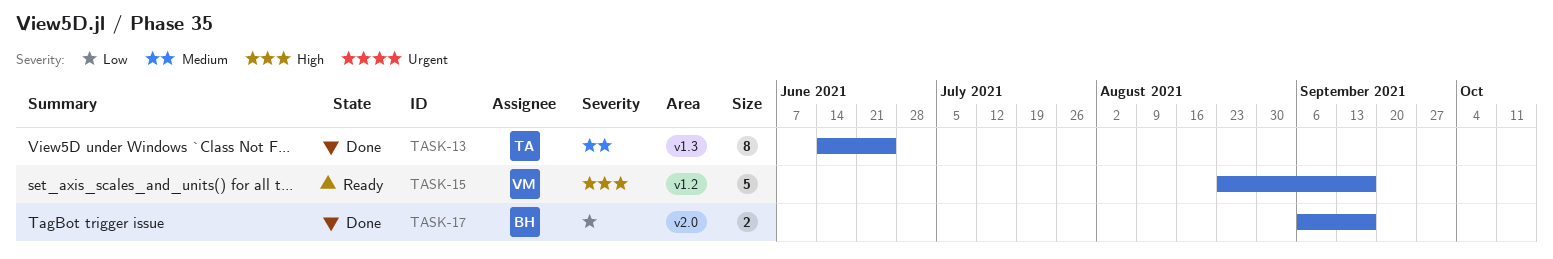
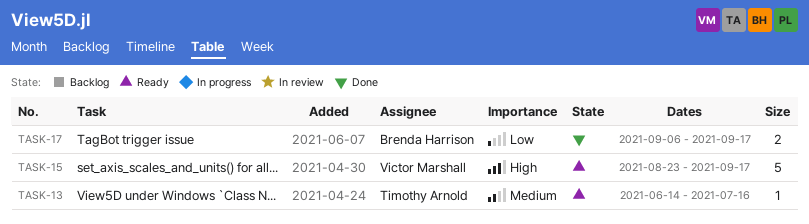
TASK-13, status: Done -> Ready
TASK-13, estimate: 8 -> 1
TASK-13, due: Jun 25 -> Jul 16

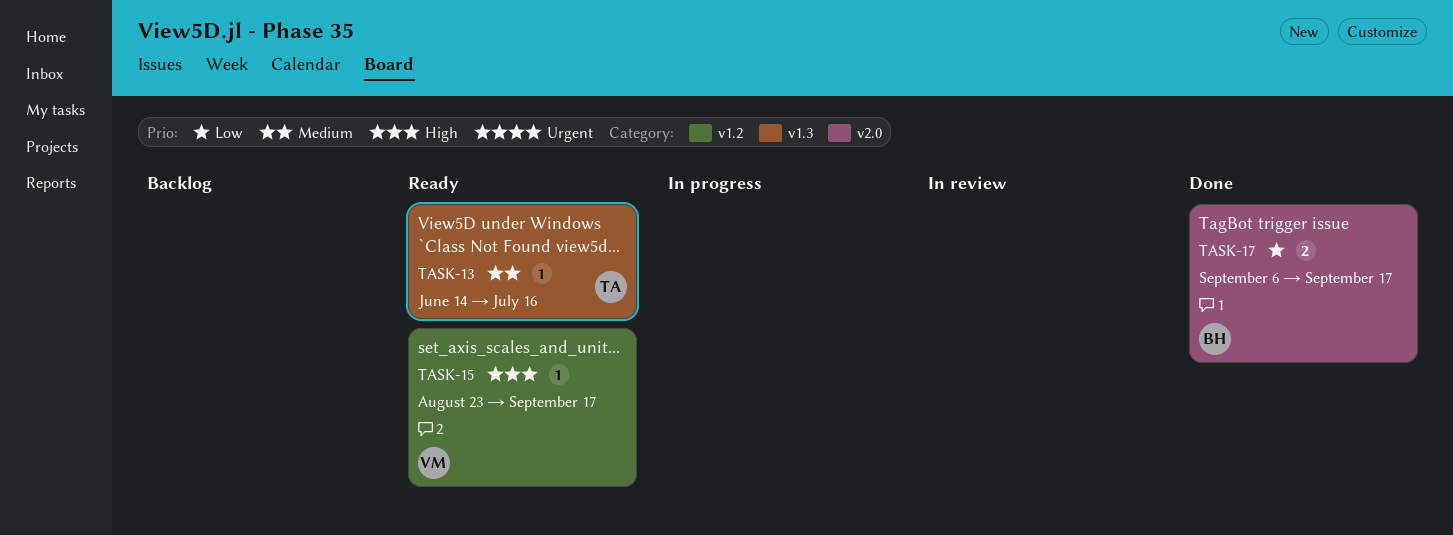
TASK-15, estimate: 5 -> 1

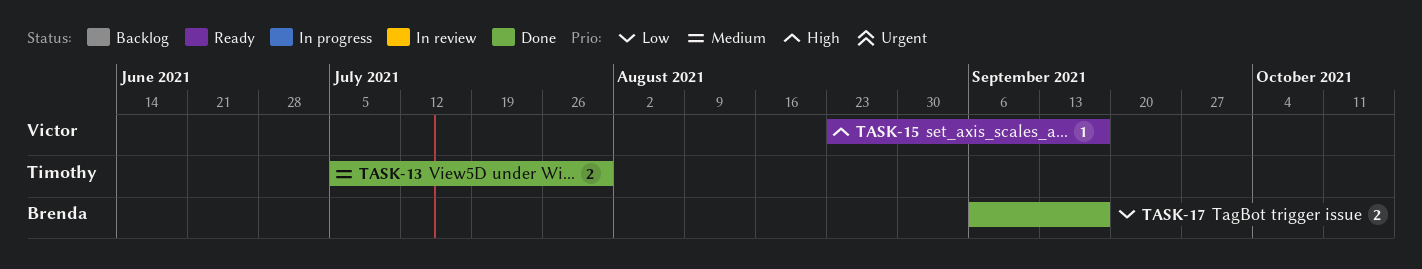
TASK-13, status: Ready -> Done
TASK-13, estimate: 1 -> 2
TASK-13, start: Jun 14 -> Jul 5
TASK-13, due: Jul 16 -> Jul 30

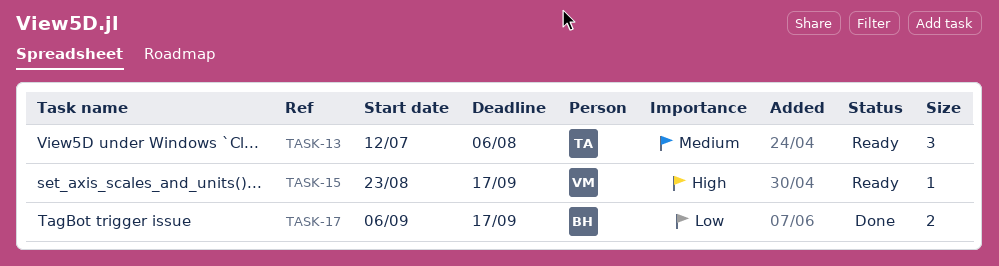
TASK-13, status: Done -> Ready
TASK-13, estimate: 2 -> 3
TASK-13, start: Jul 5 -> Jul 12
TASK-13, due: Jul 30 -> Aug 6

